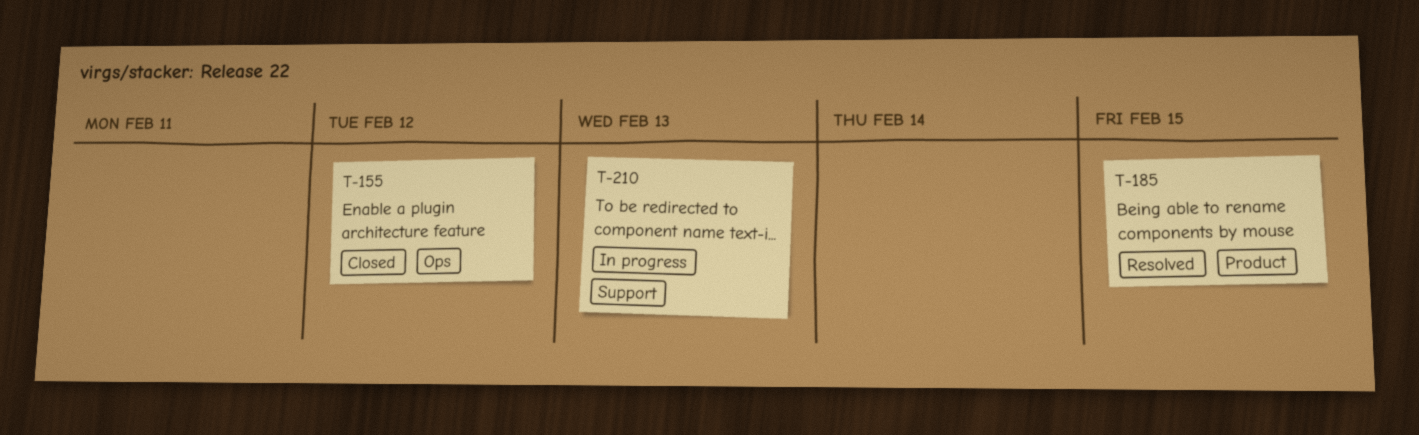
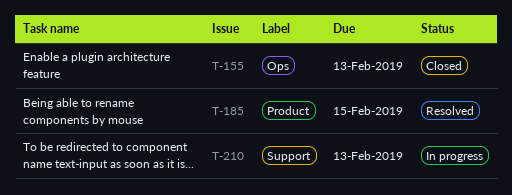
T-155, due: Feb 12 -> Feb 13

